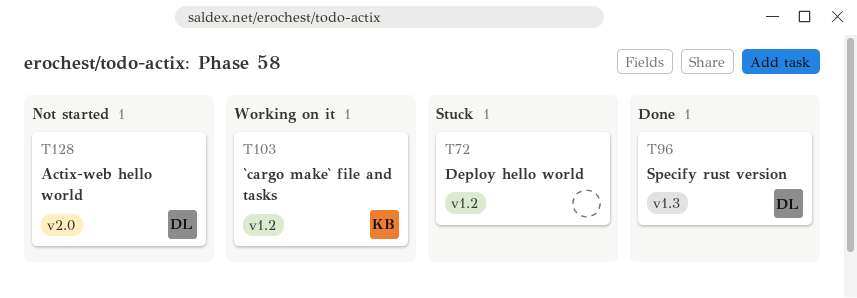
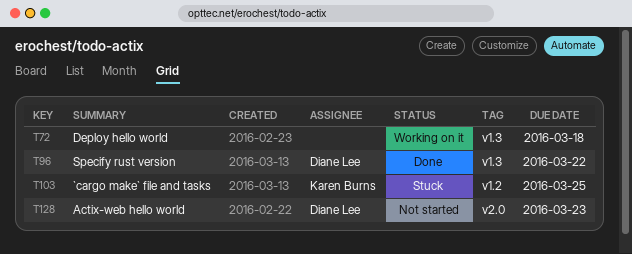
T72, status: Stuck -> Working on it
T72, label: v1.2 -> v1.3
T103, status: Working on it -> Stuck

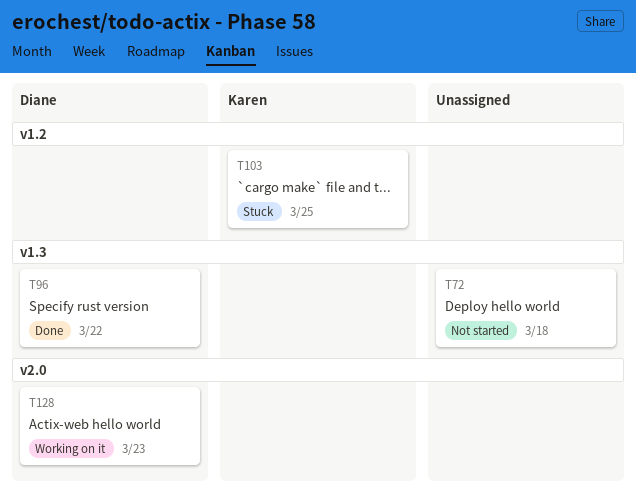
T72, status: Working on it -> Not started
T128, status: Not started -> Working on it

